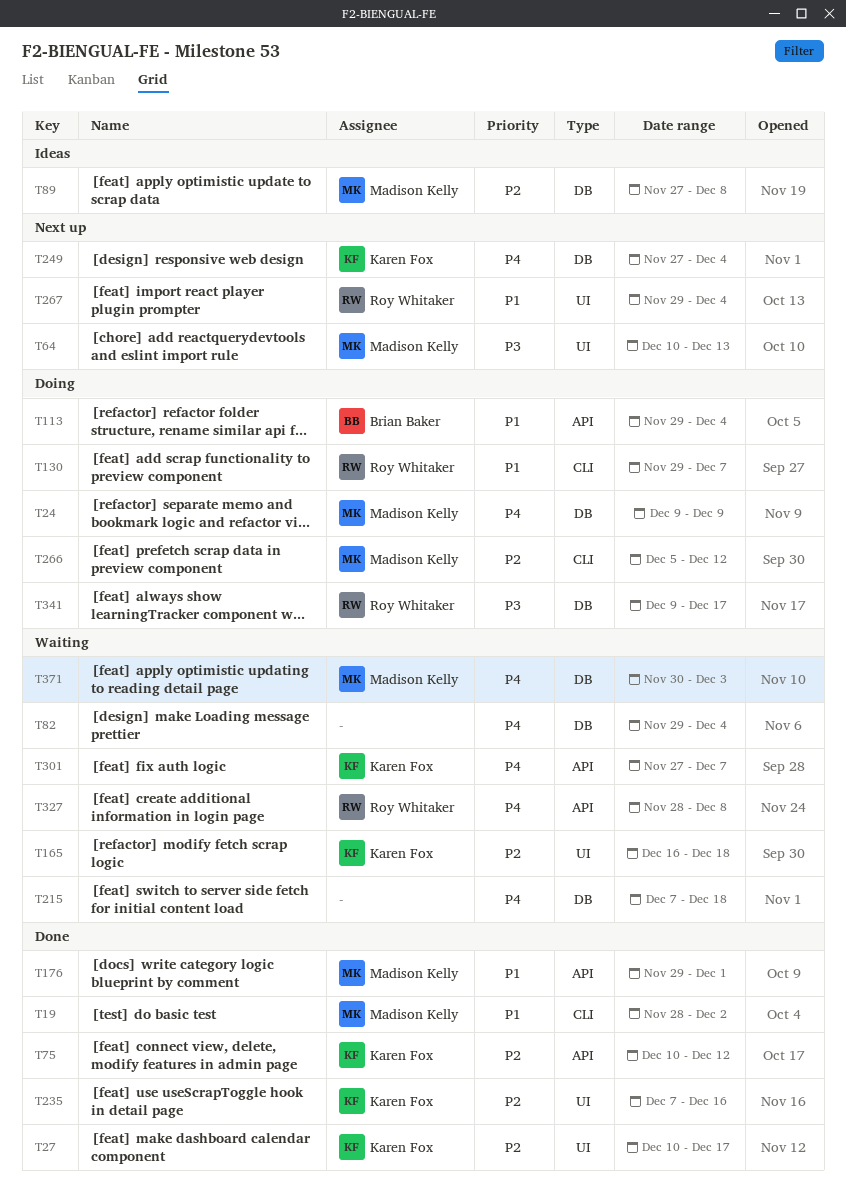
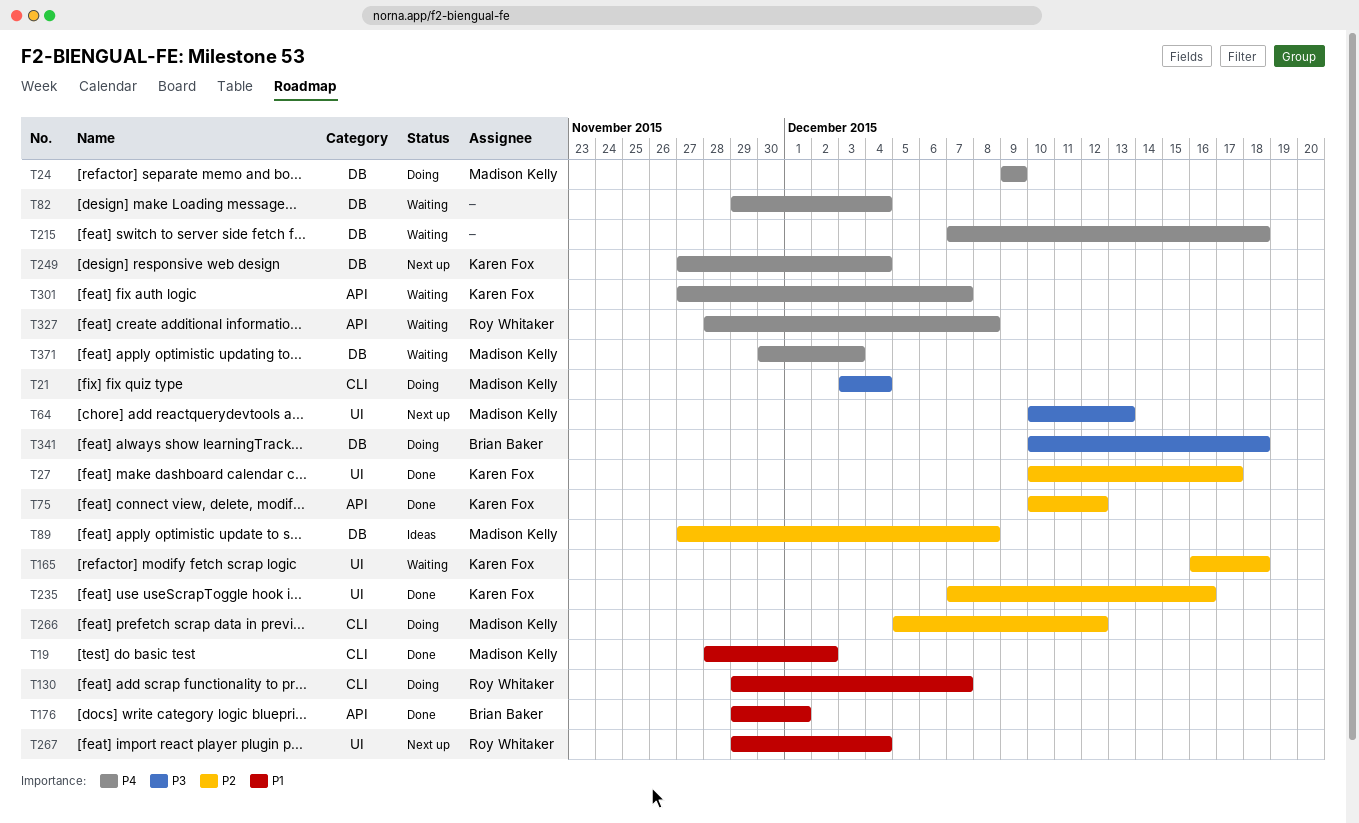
T21: none -> present
T113: present -> none
T176, owner: Madison Kelly -> Brian Baker
T341, owner: Roy Whitaker -> Brian Baker
T341, start: Dec 9 -> Dec 10
T341, due: Dec 17 -> Dec 18

